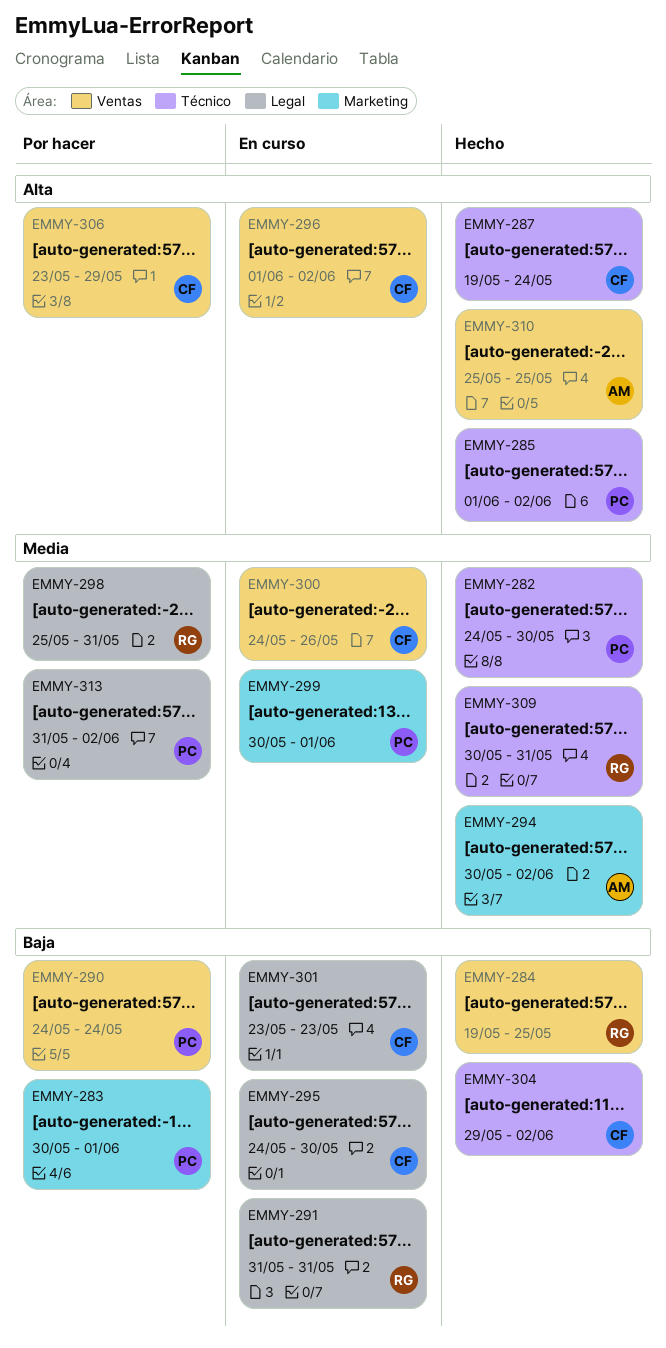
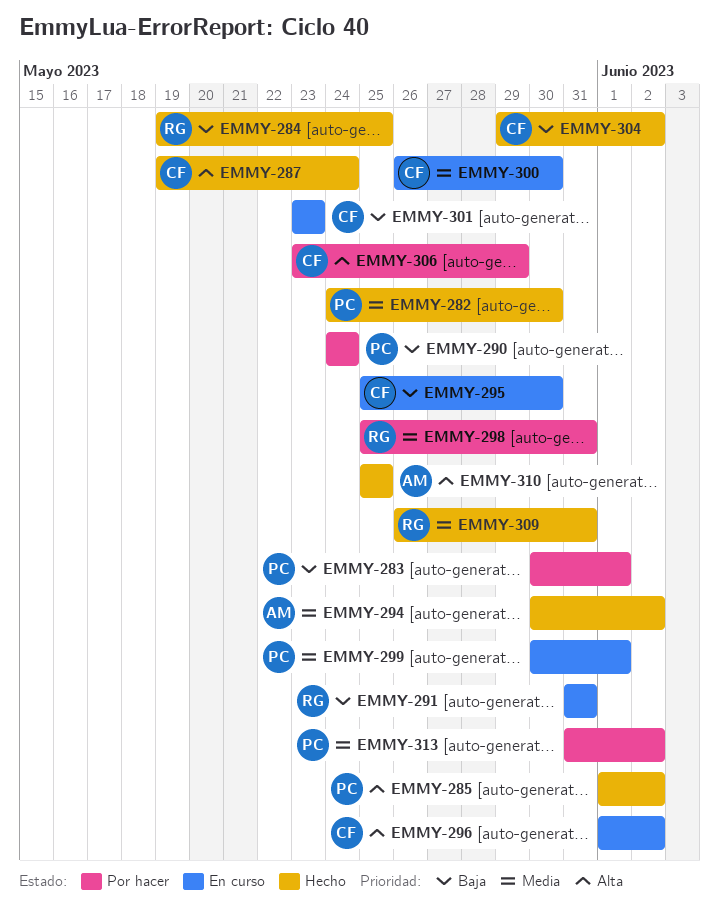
EMMY-295, start: May 24 -> May 25
EMMY-300, start: May 24 -> May 26
EMMY-300, due: May 26 -> May 30
EMMY-309, start: May 30 -> May 26

